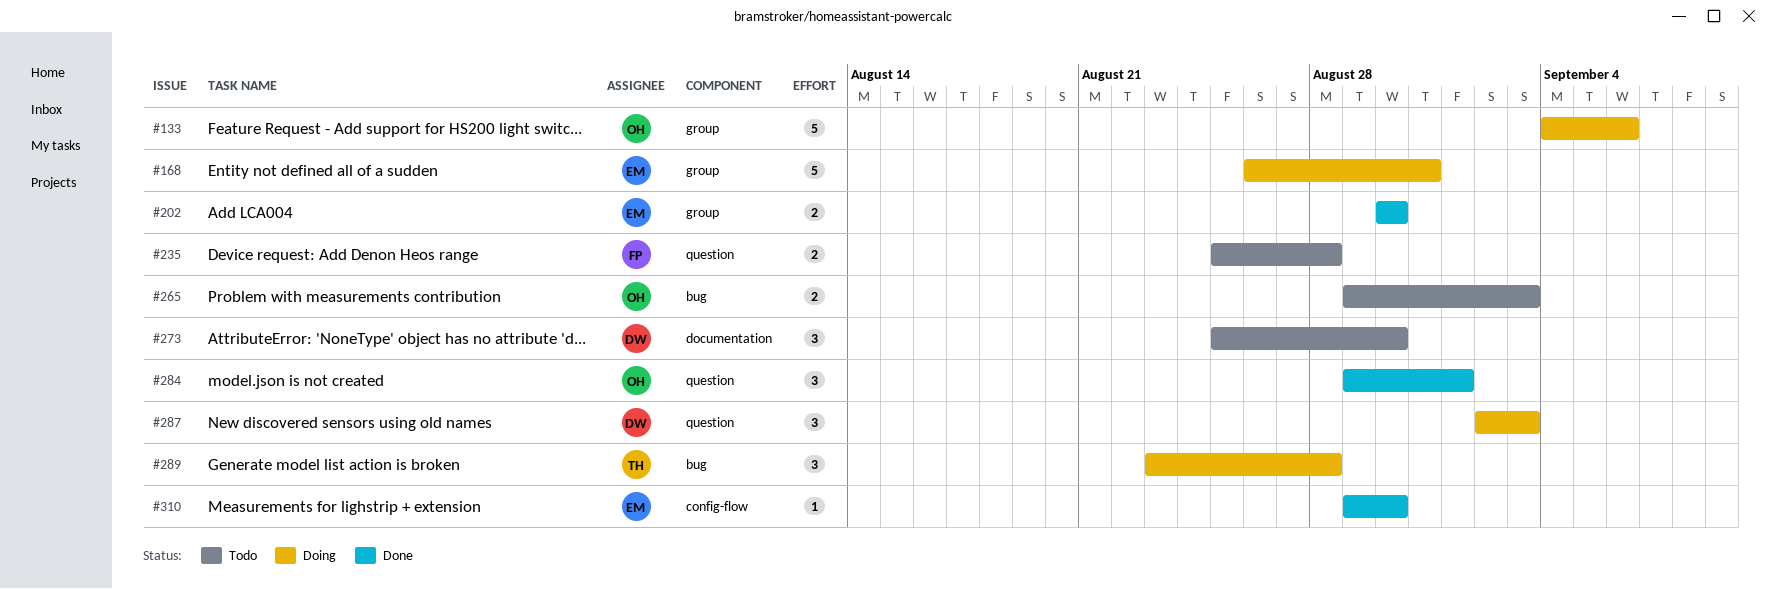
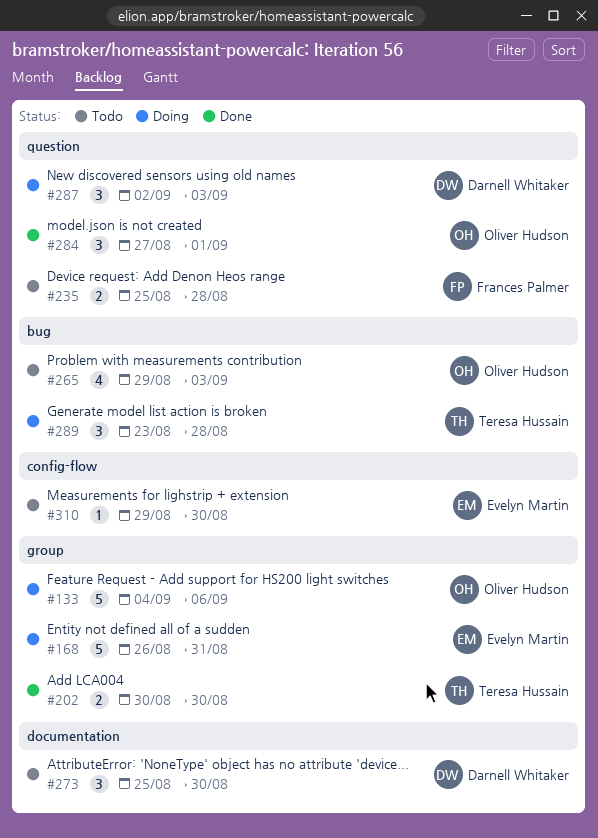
#202, owner: Evelyn Martin -> Teresa Hussain
#265, estimate: 2 -> 4
#284, start: Aug 29 -> Aug 27
#310, status: Done -> Todo

